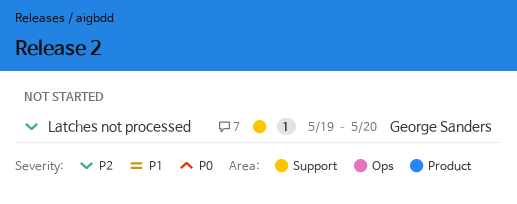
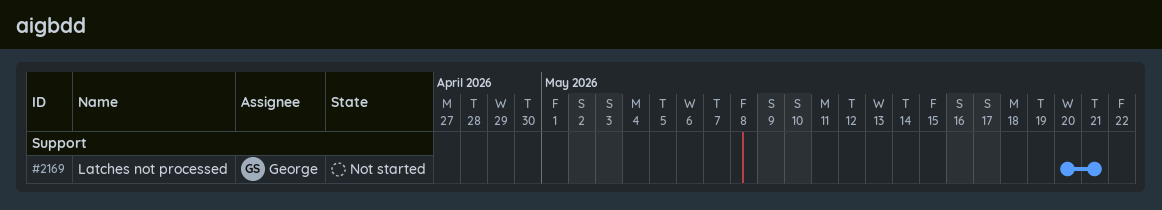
Latches not processed, start: May 19 -> May 20
Latches not processed, due: May 20 -> May 21

